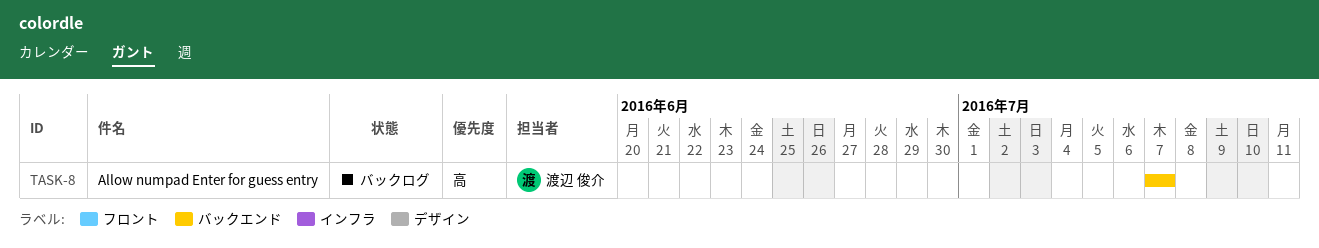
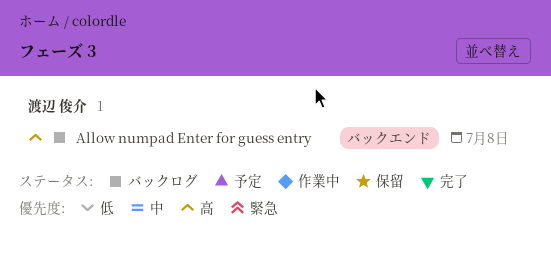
Allow numpad Enter for guess entry, due: Jul 7 -> Jul 8

